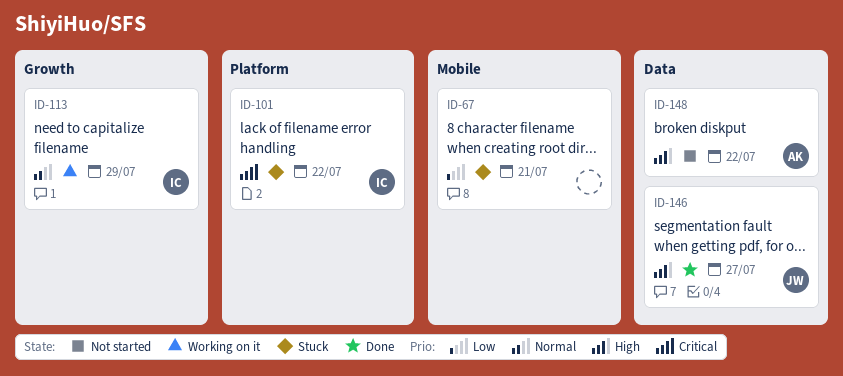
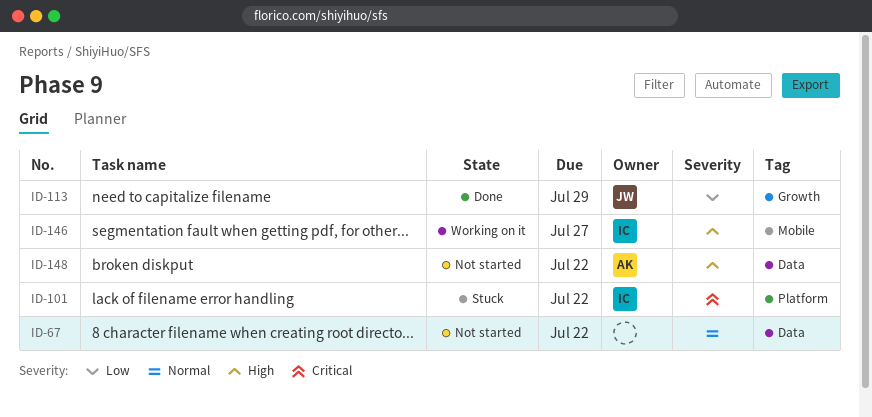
ID-67, status: Stuck -> Not started
ID-67, priority: Low -> Normal
ID-67, label: Mobile -> Data
ID-67, due: Jul 21 -> Jul 22
ID-113, status: Working on it -> Done
ID-113, owner: IC -> JW
ID-113, priority: Normal -> Low
ID-146, status: Done -> Working on it
ID-146, owner: JW -> IC
ID-146, label: Data -> Mobile

